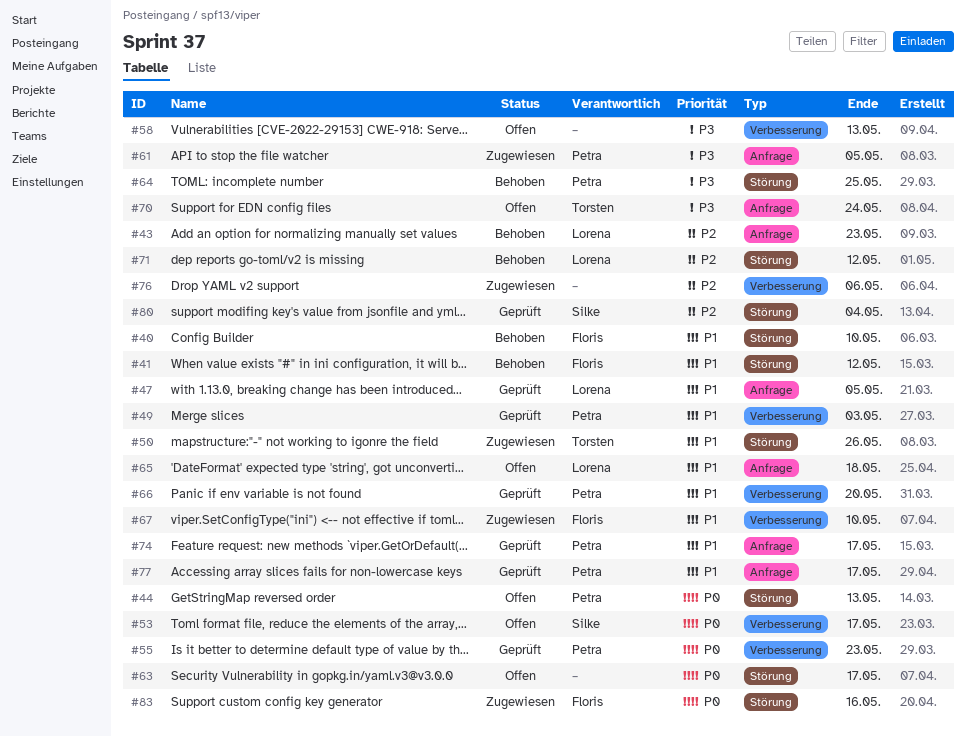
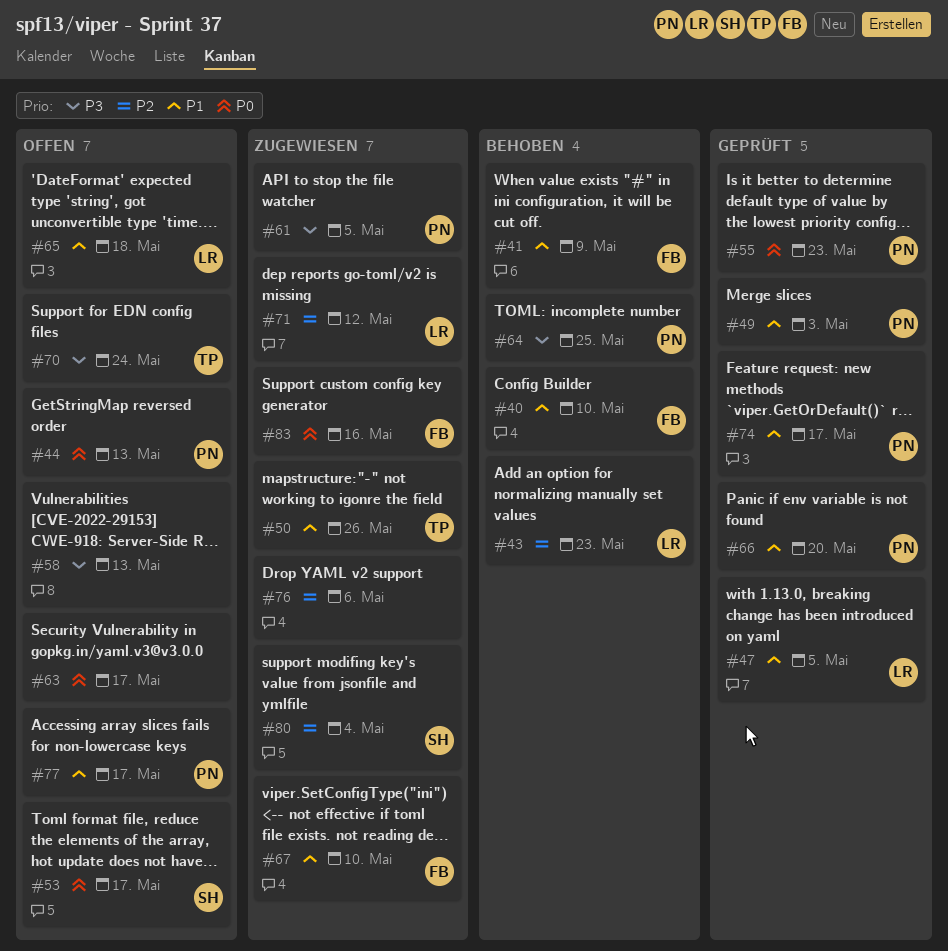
#41, due: May 12 -> May 9
#71, status: Behoben -> Zugewiesen
#77, status: Geprüft -> Offen
#80, status: Geprüft -> Zugewiesen

